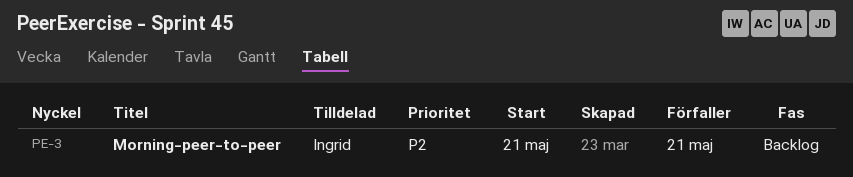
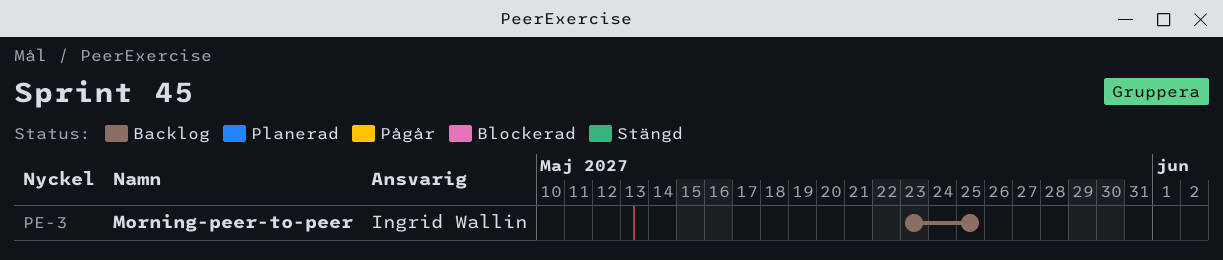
PE-3, start: May 21 -> May 23
PE-3, due: May 21 -> May 25

